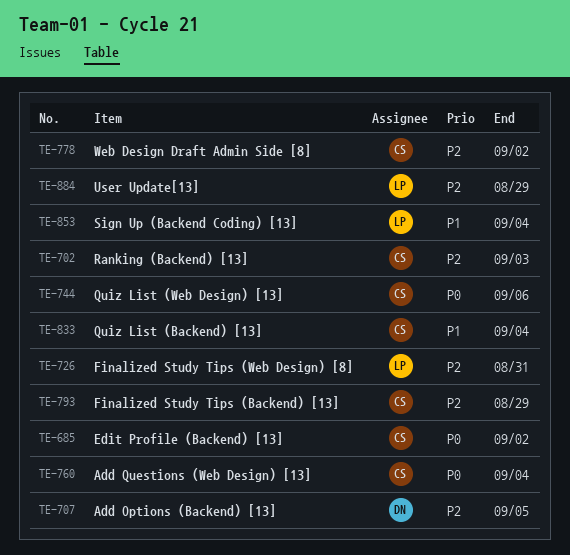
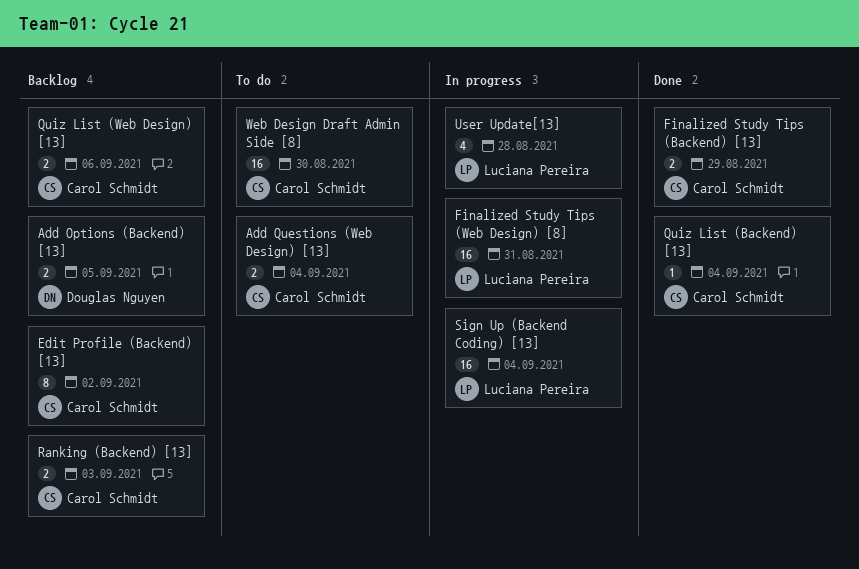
User Update[13], due: Aug 29 -> Aug 28
Web Design Draft Admin Side [8], due: Sep 2 -> Aug 30

